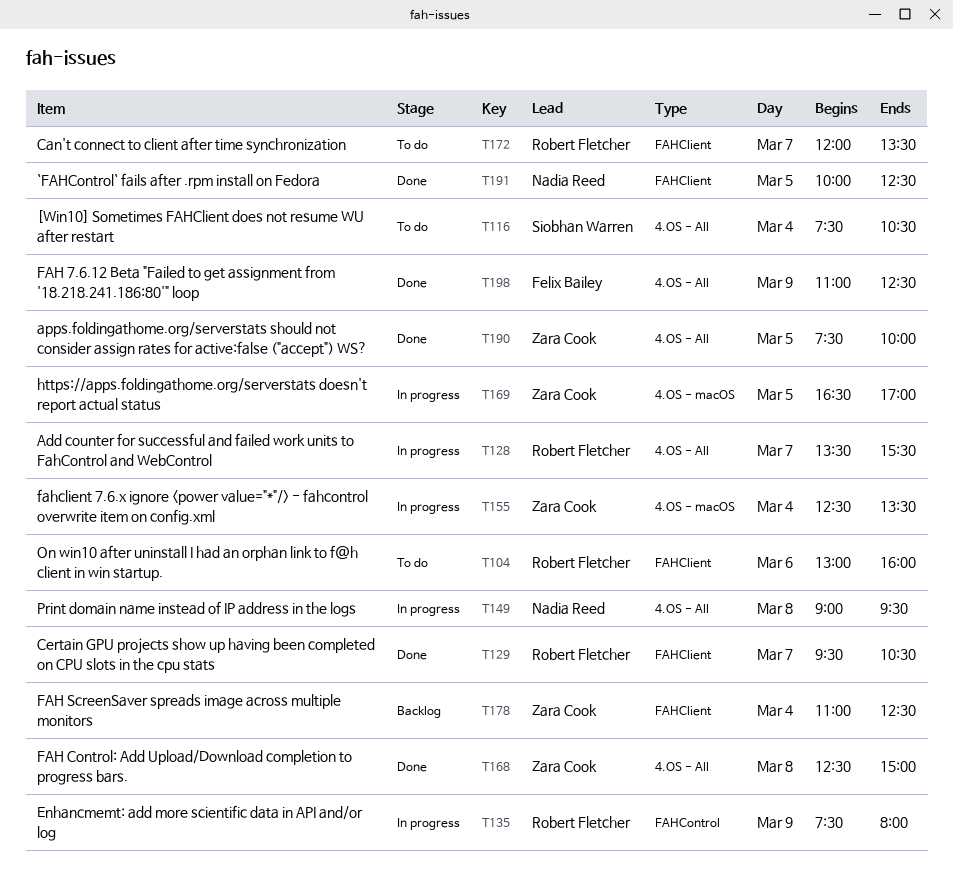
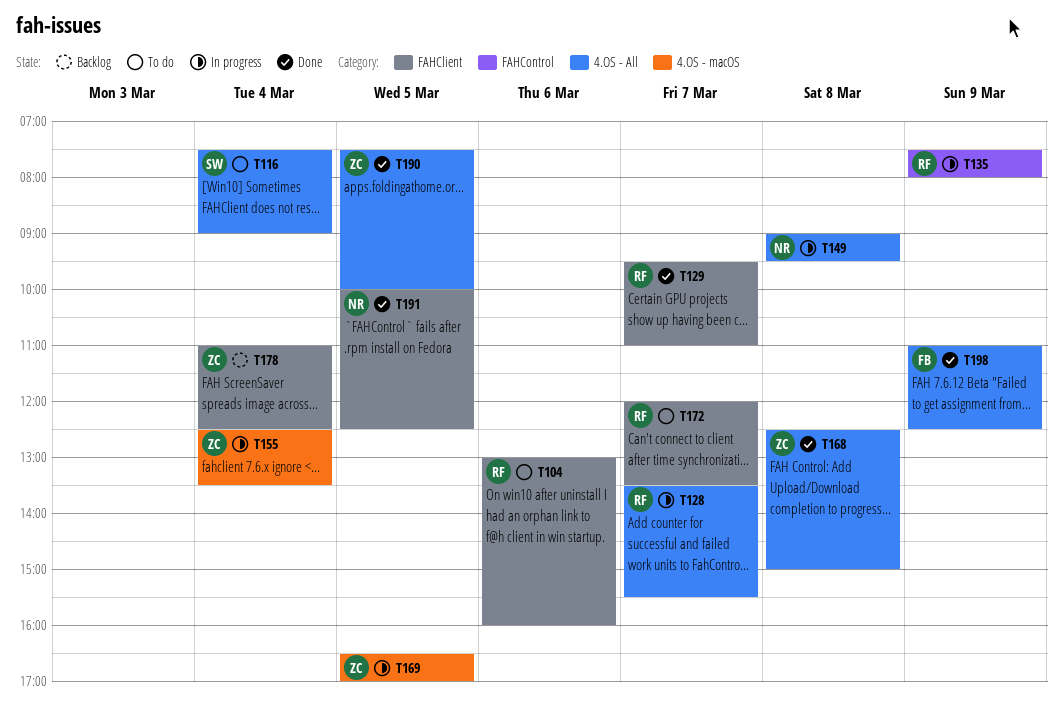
T116, ends: 10:30 -> 09:00
T129, ends: 10:30 -> 11:00

